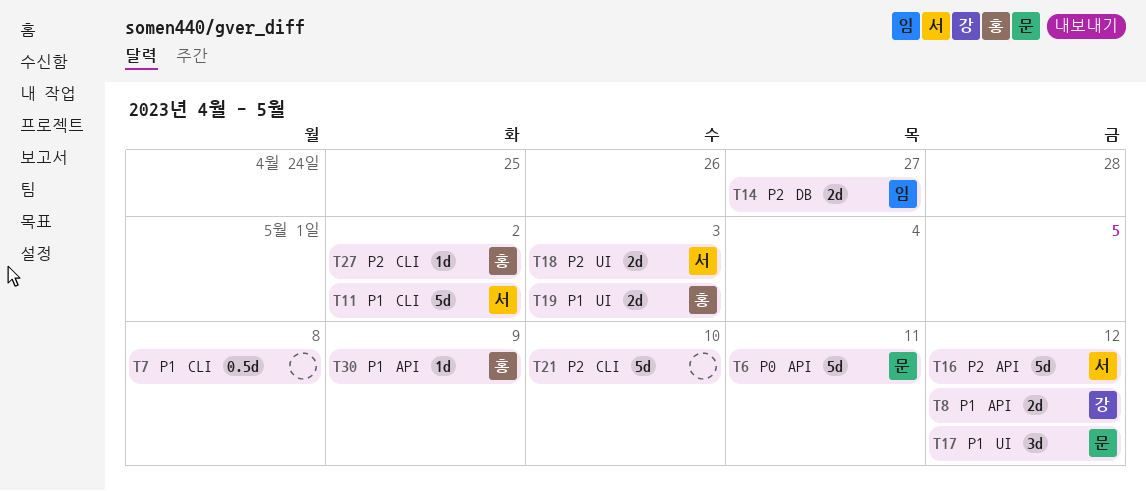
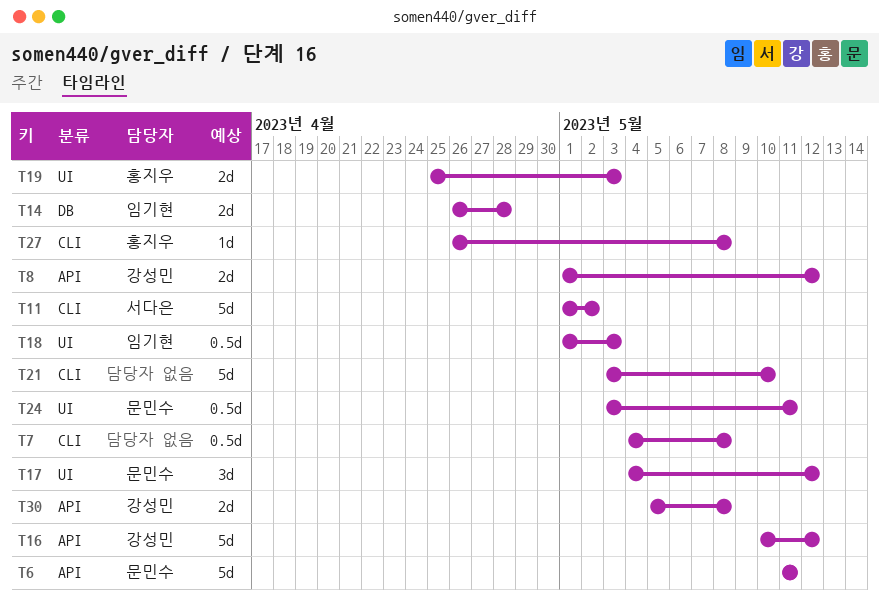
T14, due: Apr 27 -> Apr 28
T16, owner: 서다은 -> 강성민
T18, owner: 서다은 -> 임기현
T18, estimate: 2d -> 0.5d
T24: none -> present
T27, due: May 2 -> May 8
T30, owner: 홍지우 -> 강성민
T30, estimate: 1d -> 2d
T30, due: May 9 -> May 8

